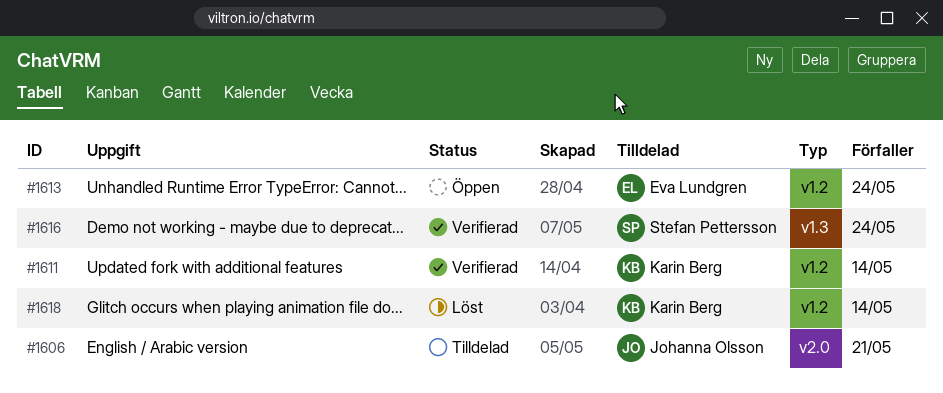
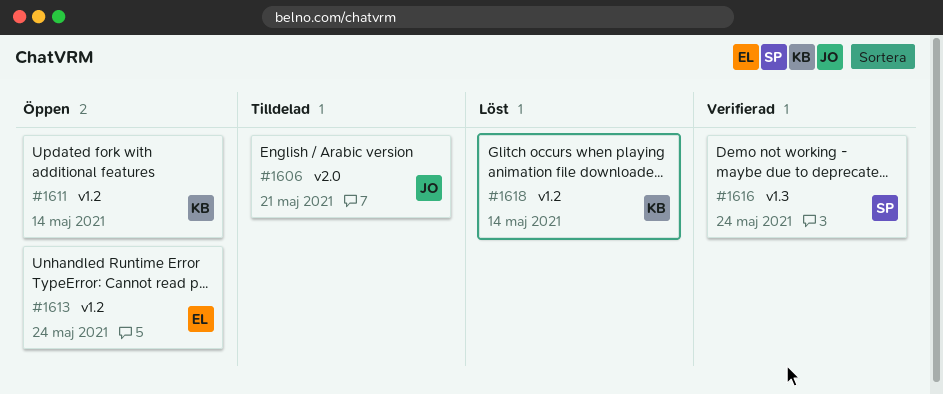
#1611, status: Verifierad -> Öppen

